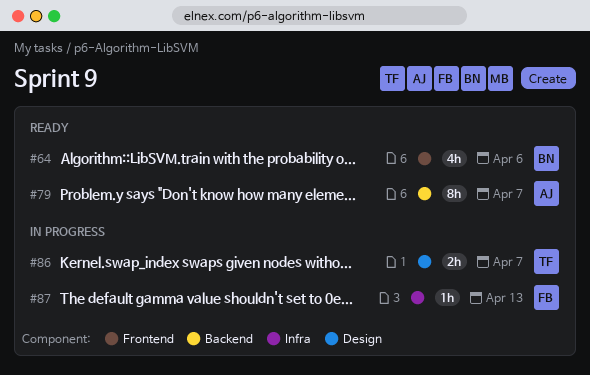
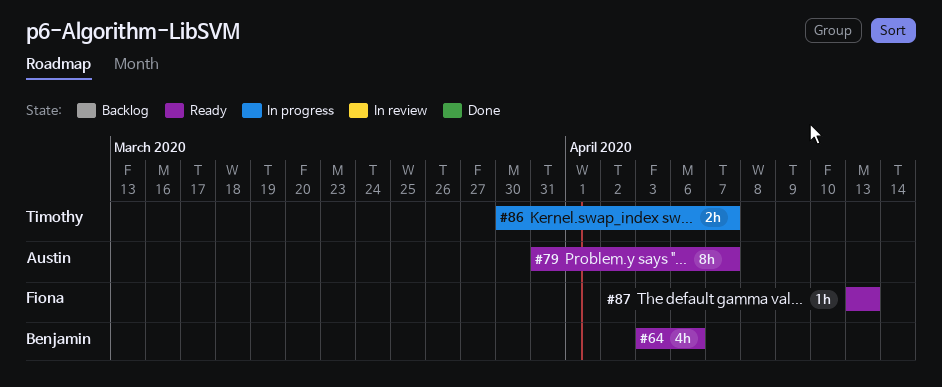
#87, status: In progress -> Ready

